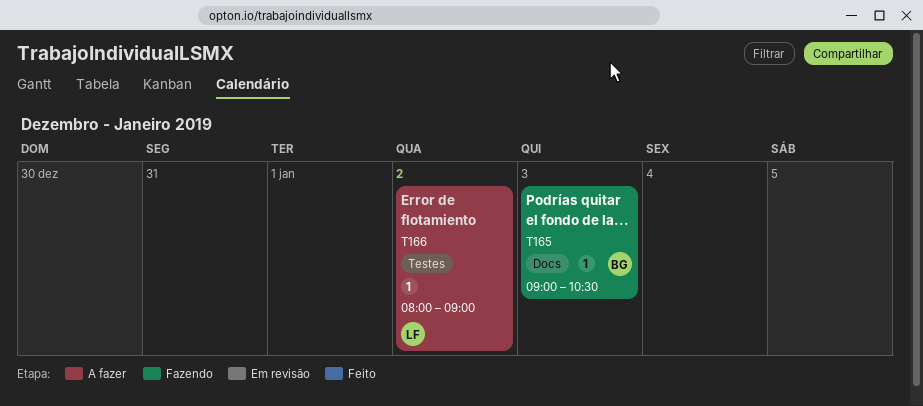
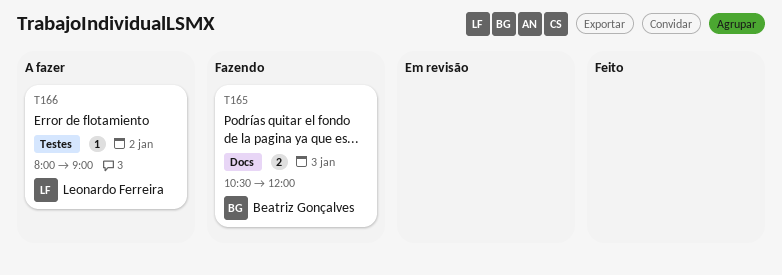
T165, estimate: 1 -> 2
T165, begins: 09:00 -> 10:30
T165, ends: 10:30 -> 12:00

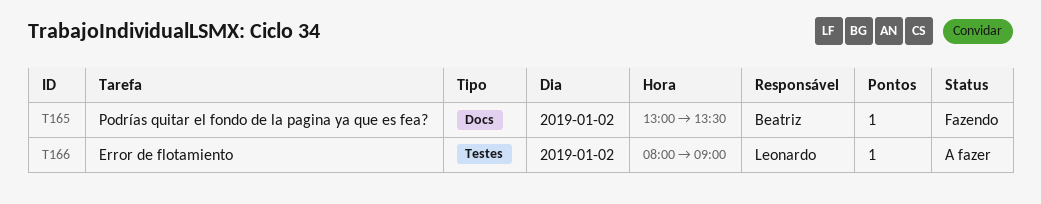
T165, estimate: 2 -> 1
T165, day: Jan 3 -> Jan 2
T165, begins: 10:30 -> 13:00
T165, ends: 12:00 -> 13:30

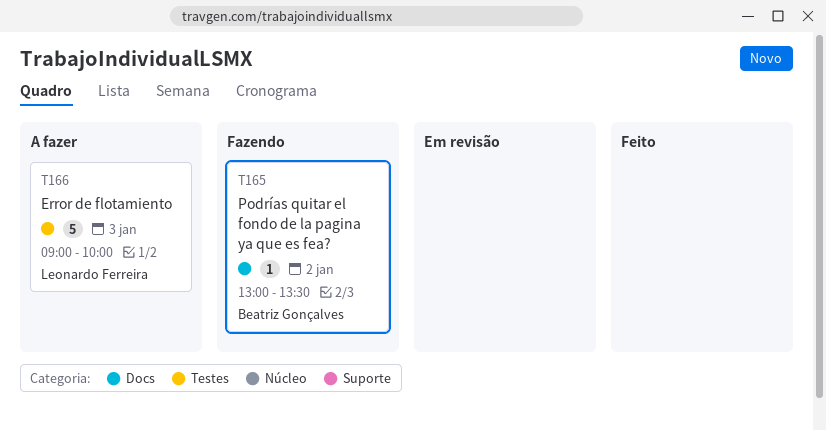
T166, estimate: 1 -> 5
T166, day: Jan 2 -> Jan 3
T166, begins: 08:00 -> 09:00
T166, ends: 09:00 -> 10:00

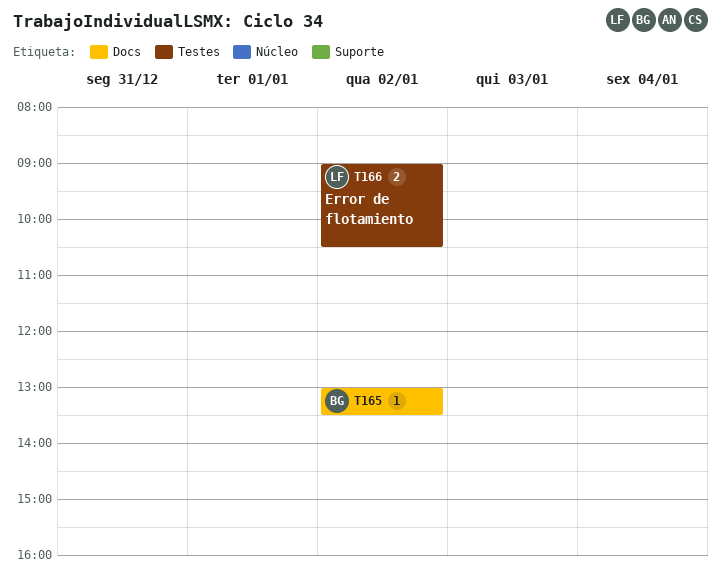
T166, estimate: 5 -> 2
T166, day: Jan 3 -> Jan 2
T166, ends: 10:00 -> 10:30

